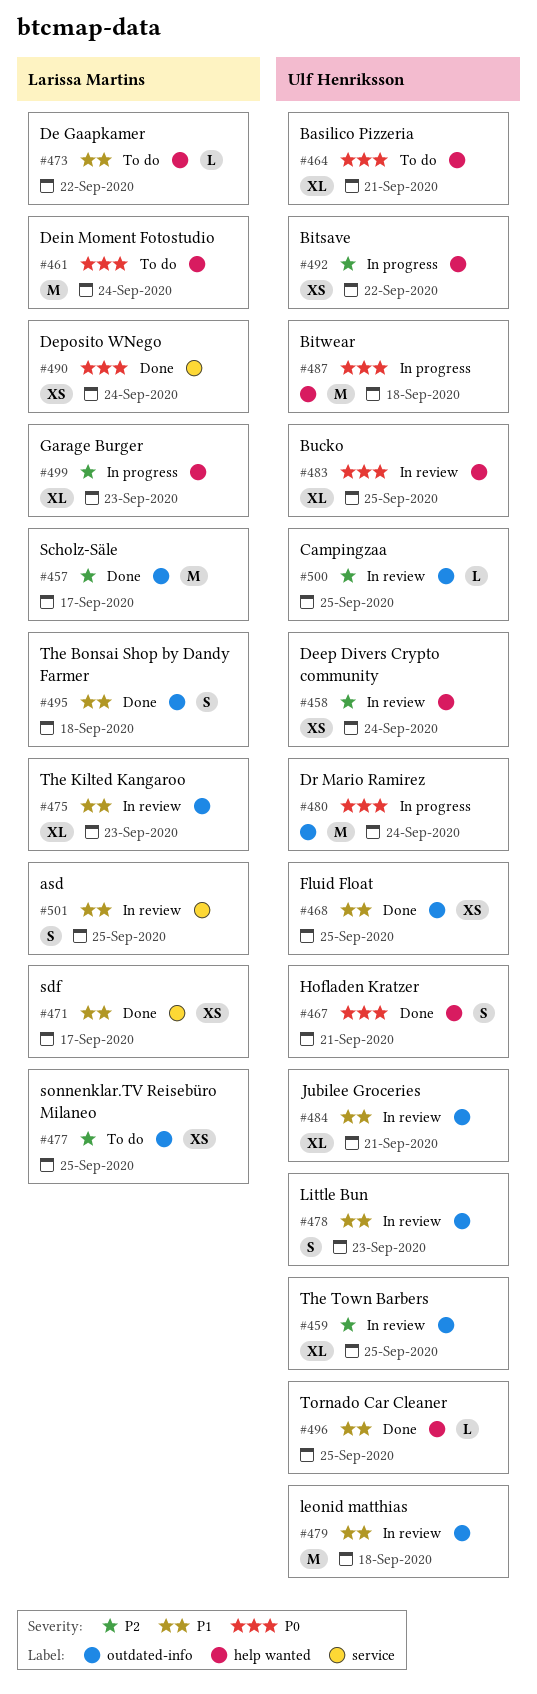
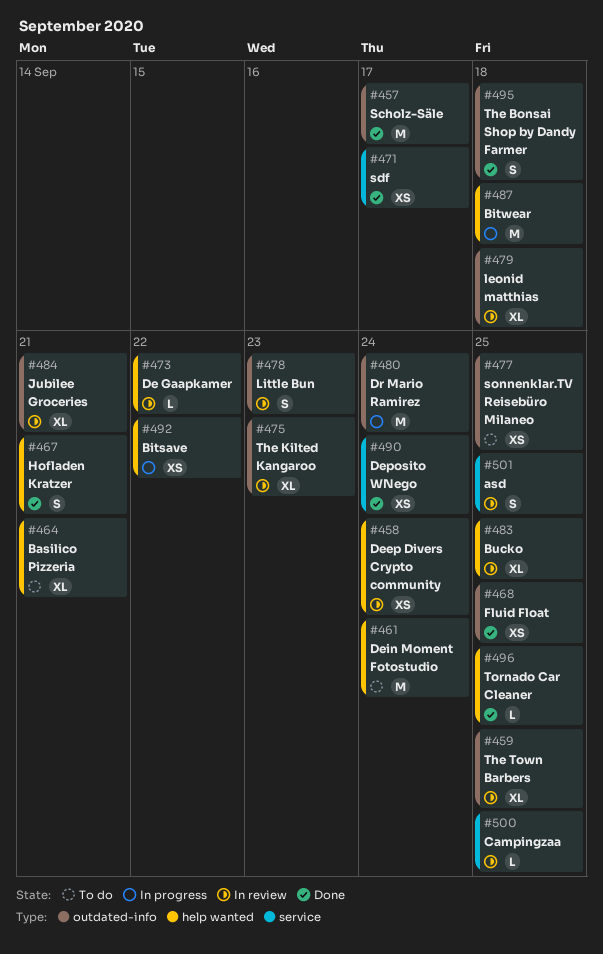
#473, status: To do -> In review
#479, estimate: M -> XL
#499: present -> none
#500, label: outdated-info -> service

